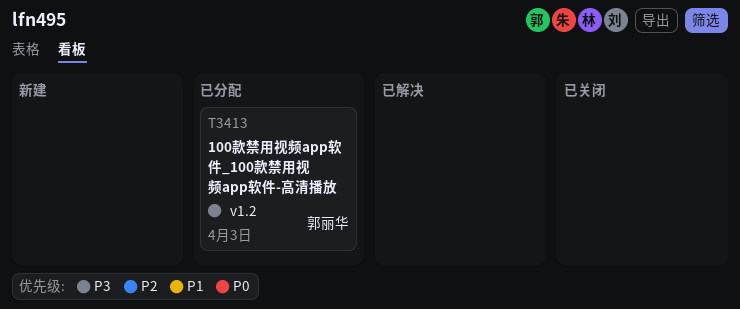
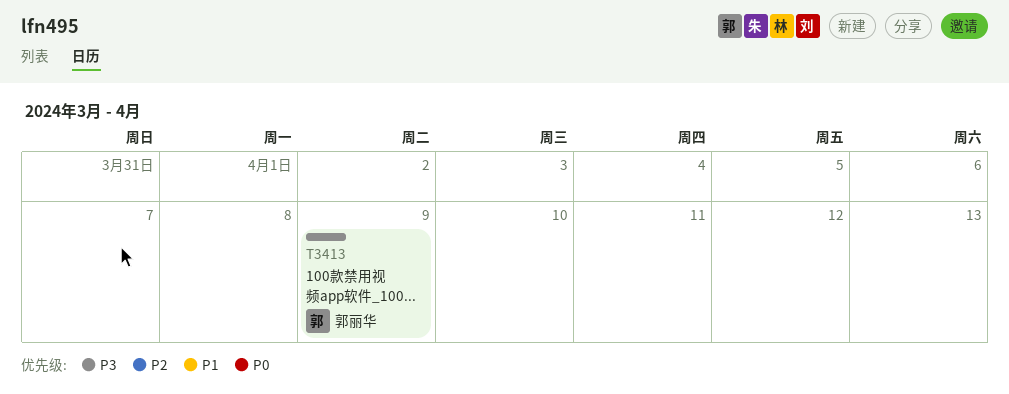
T3413, due: Apr 3 -> Apr 9

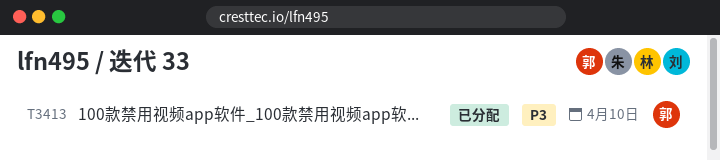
T3413, due: Apr 9 -> Apr 10

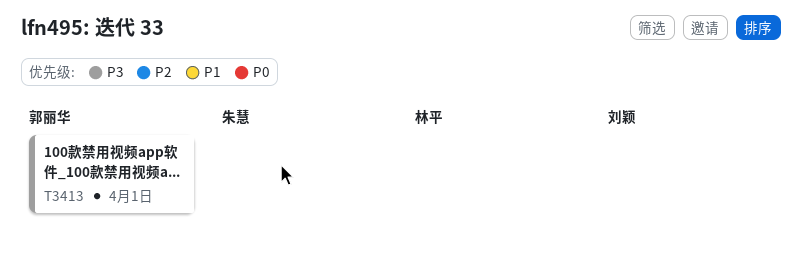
T3413, due: Apr 10 -> Apr 1

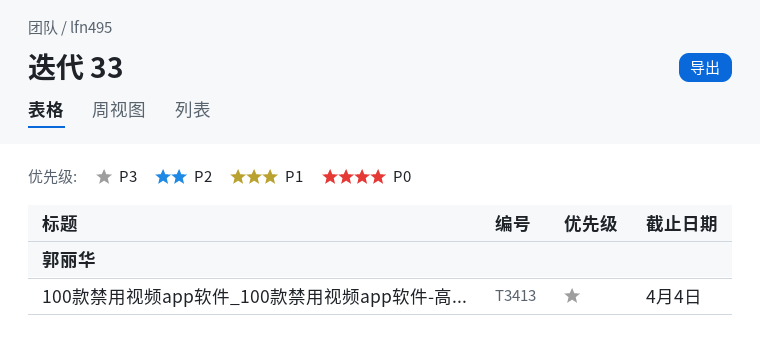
T3413, due: Apr 1 -> Apr 4

